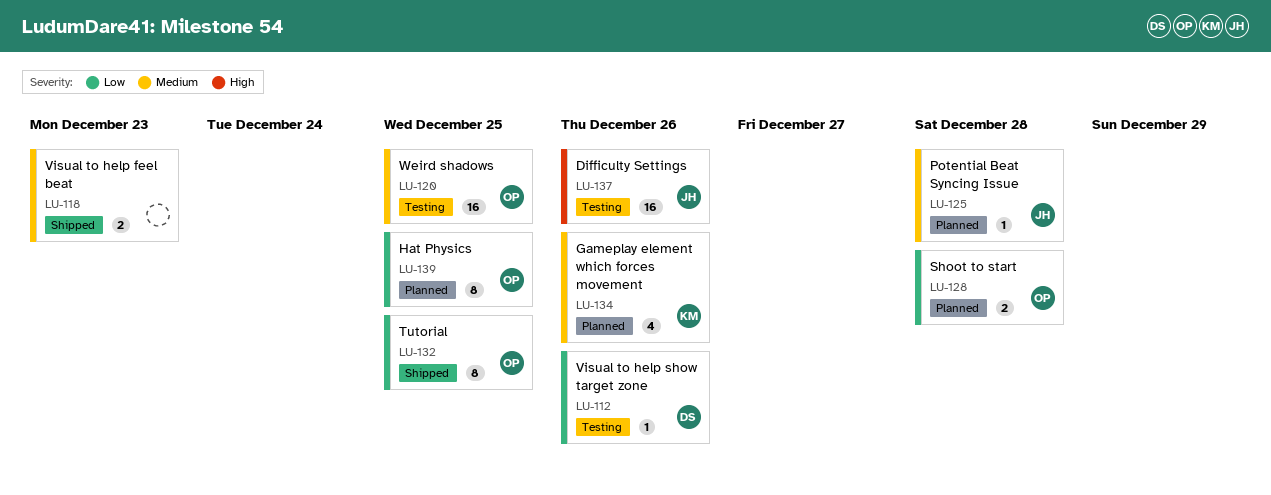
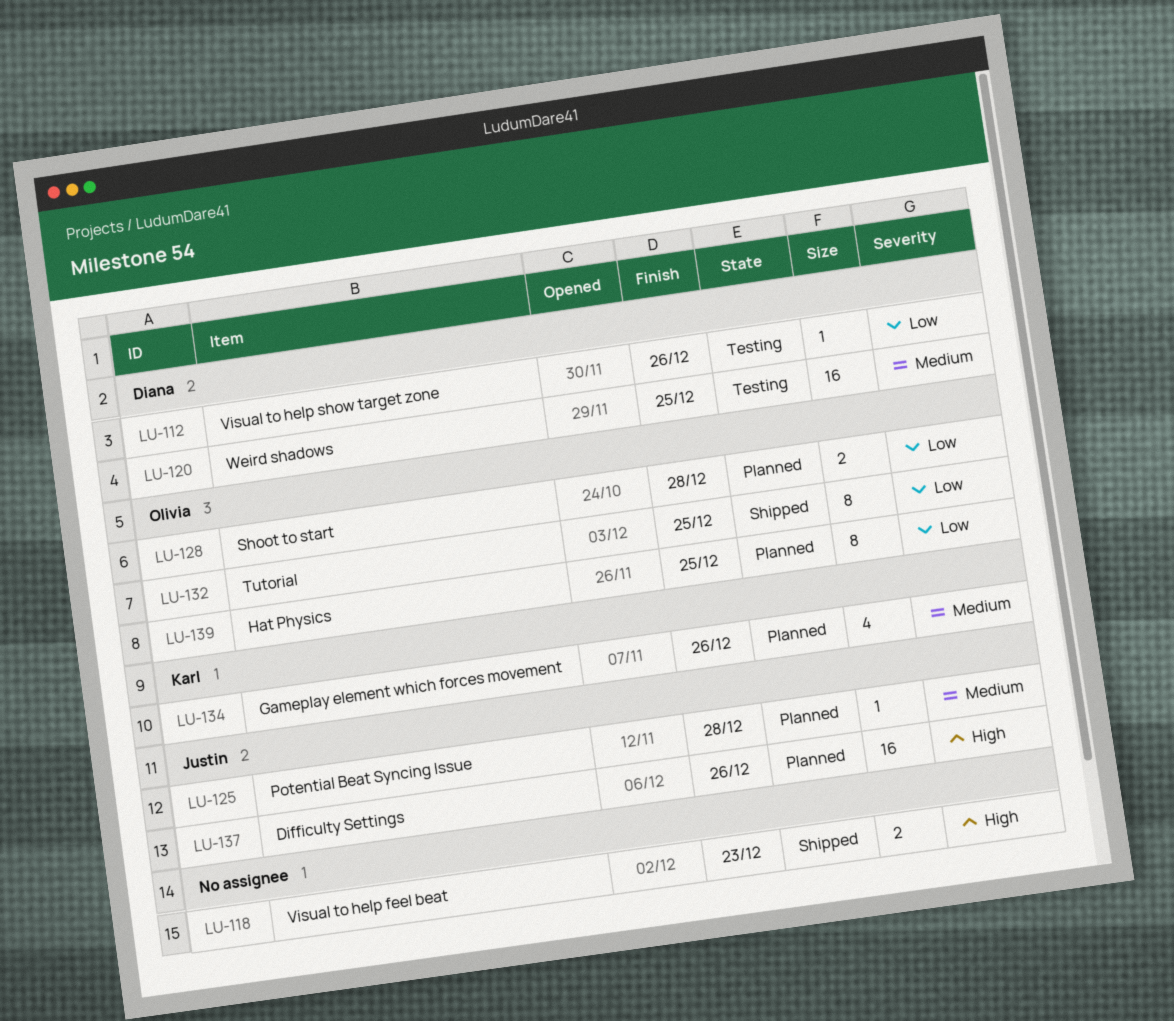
LU-118, priority: Medium -> High
LU-120, owner: Olivia -> Diana
LU-137, status: Testing -> Planned

